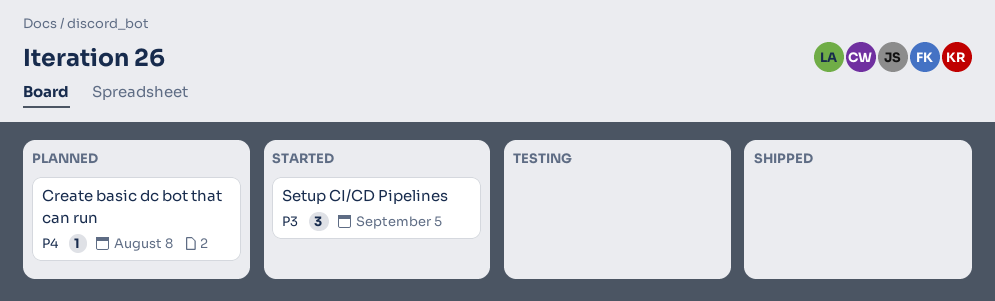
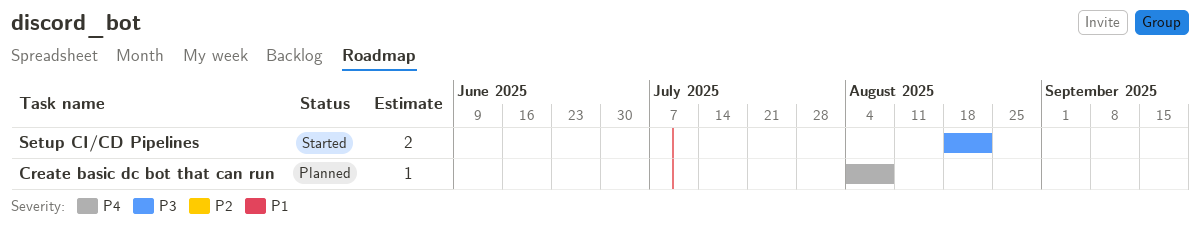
Setup CI/CD Pipelines, estimate: 3 -> 2
Setup CI/CD Pipelines, due: Sep 5 -> Aug 22

